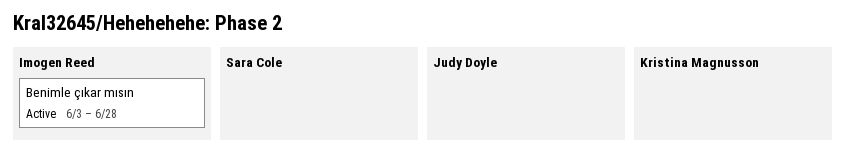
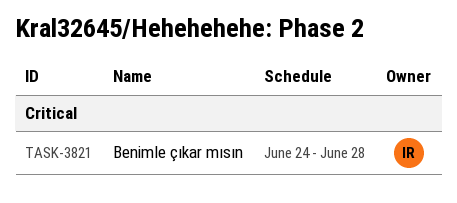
Benimle çıkar mısın, start: Jun 3 -> Jun 24

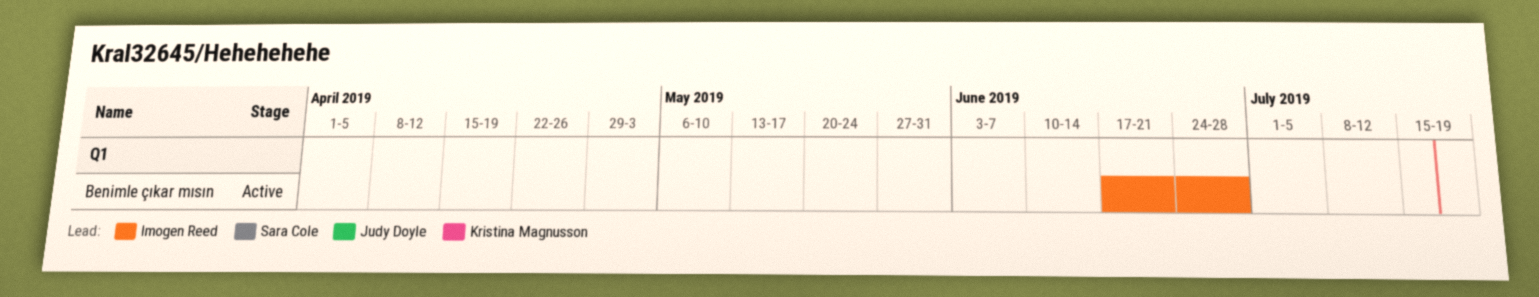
Benimle çıkar mısın, start: Jun 24 -> Jun 17

